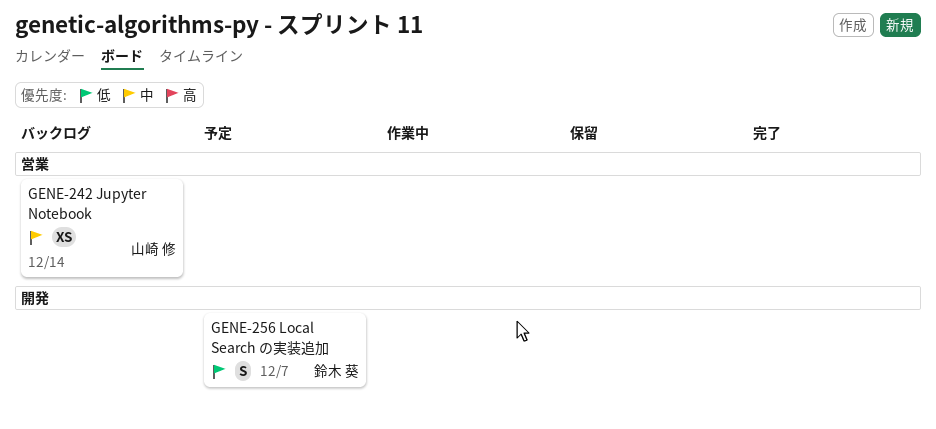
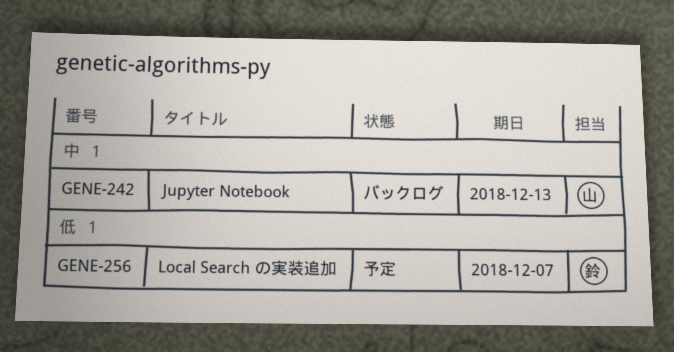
GENE-242, due: Dec 14 -> Dec 13

